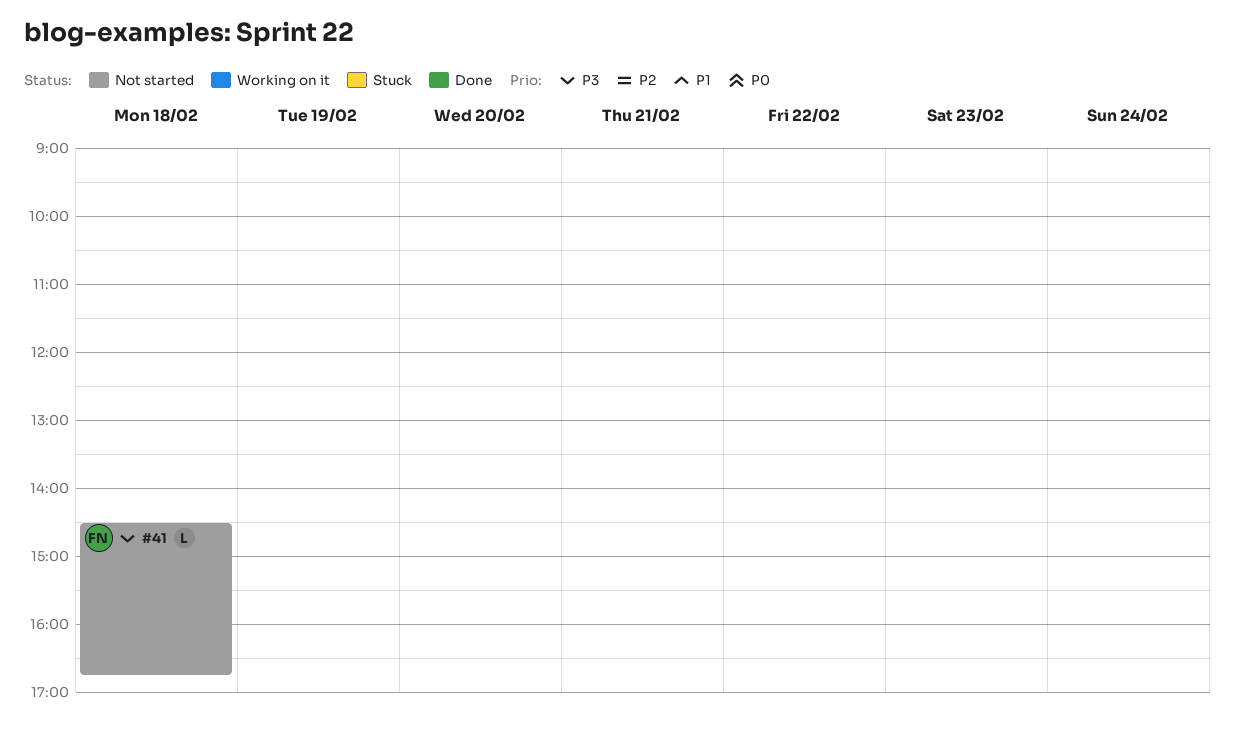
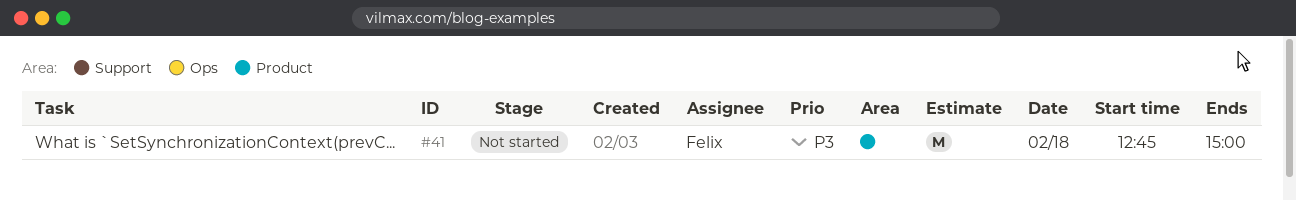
#41, estimate: L -> M
#41, begins: 14:30 -> 12:45
#41, ends: 16:45 -> 15:00

